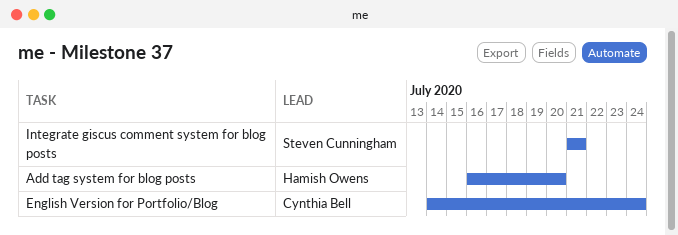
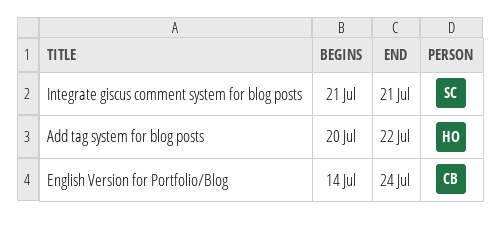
Add tag system for blog posts, start: Jul 16 -> Jul 20
Add tag system for blog posts, due: Jul 20 -> Jul 22

